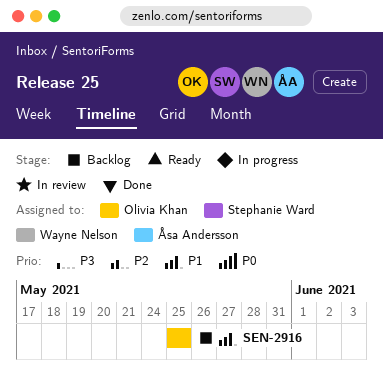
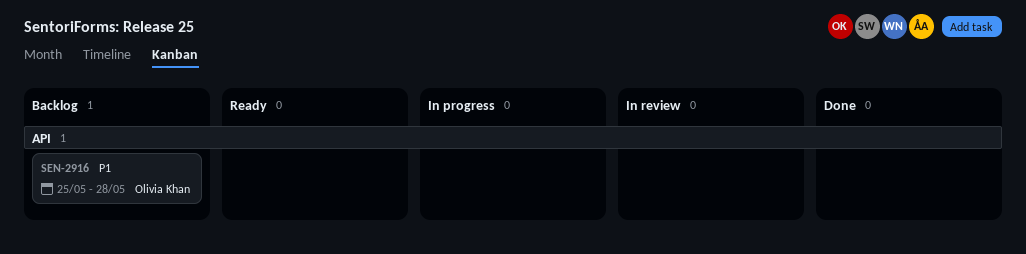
SEN-2916, due: May 25 -> May 28

